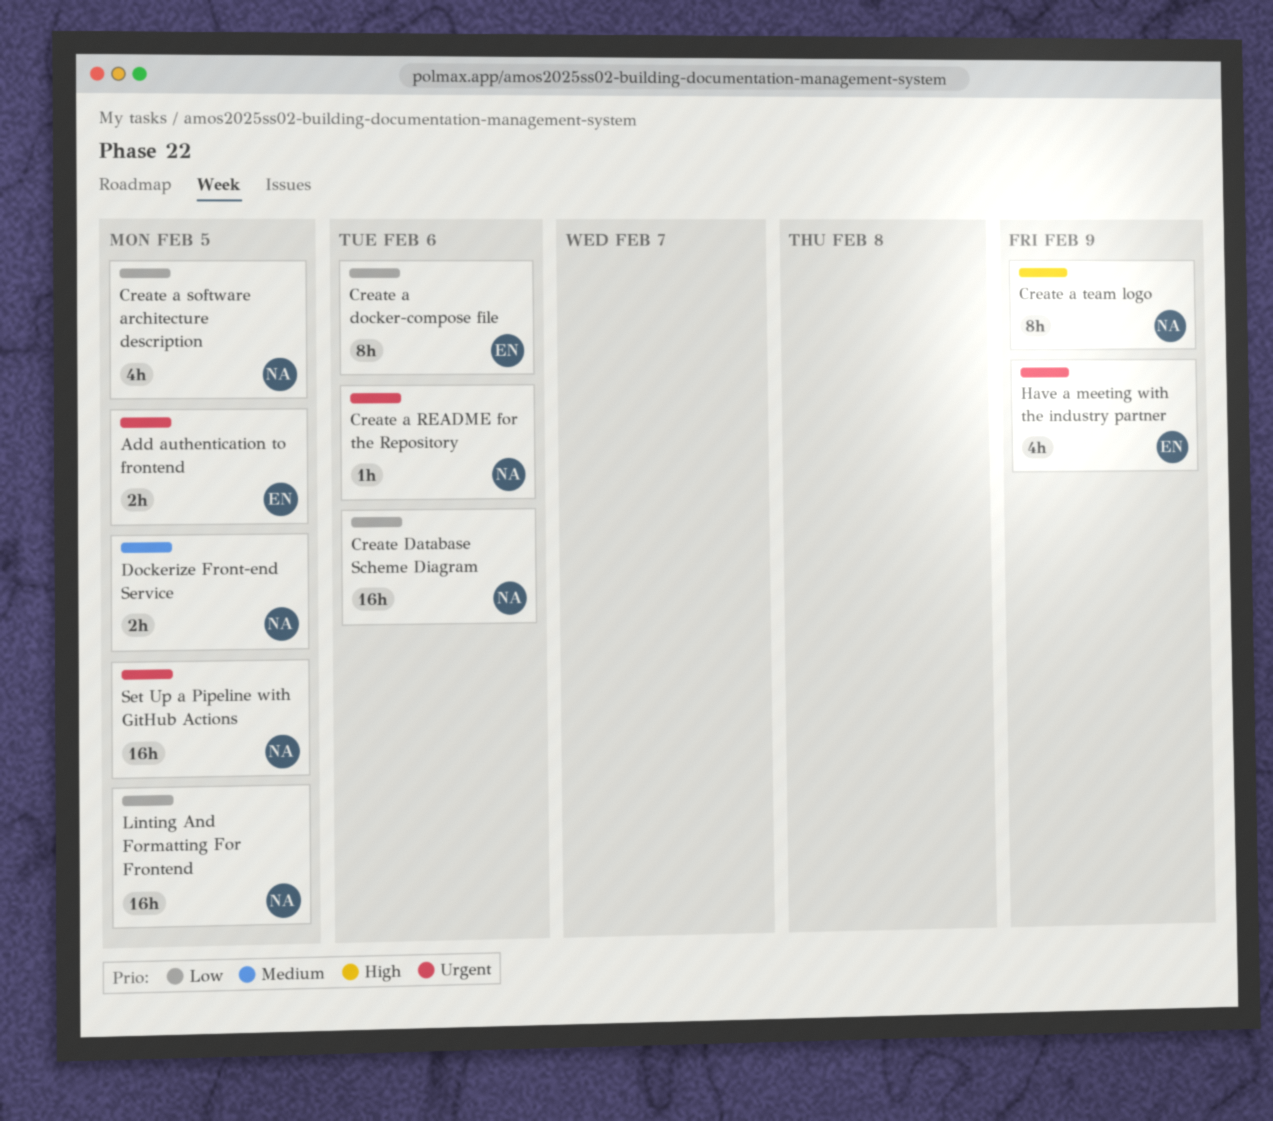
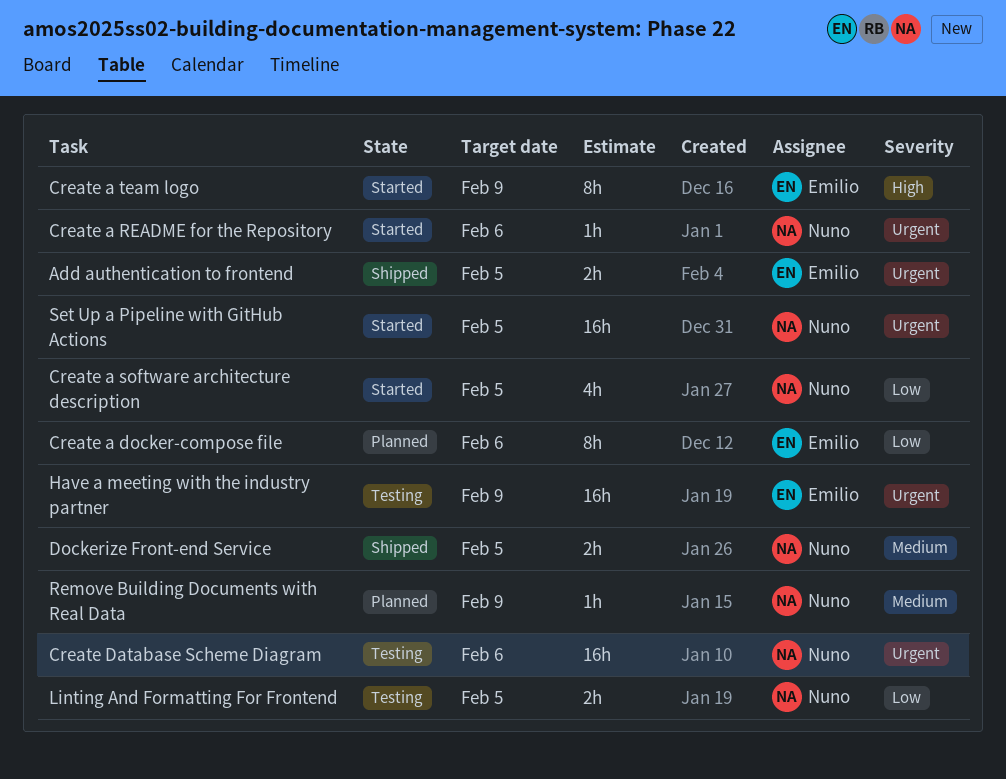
Create a team logo, owner: Nuno -> Emilio
Create Database Scheme Diagram, priority: Low -> Urgent
Have a meeting with the industry partner, estimate: 4h -> 16h
Linting And Formatting For Frontend, estimate: 16h -> 2h
Remove Building Documents with Real Data: none -> present

